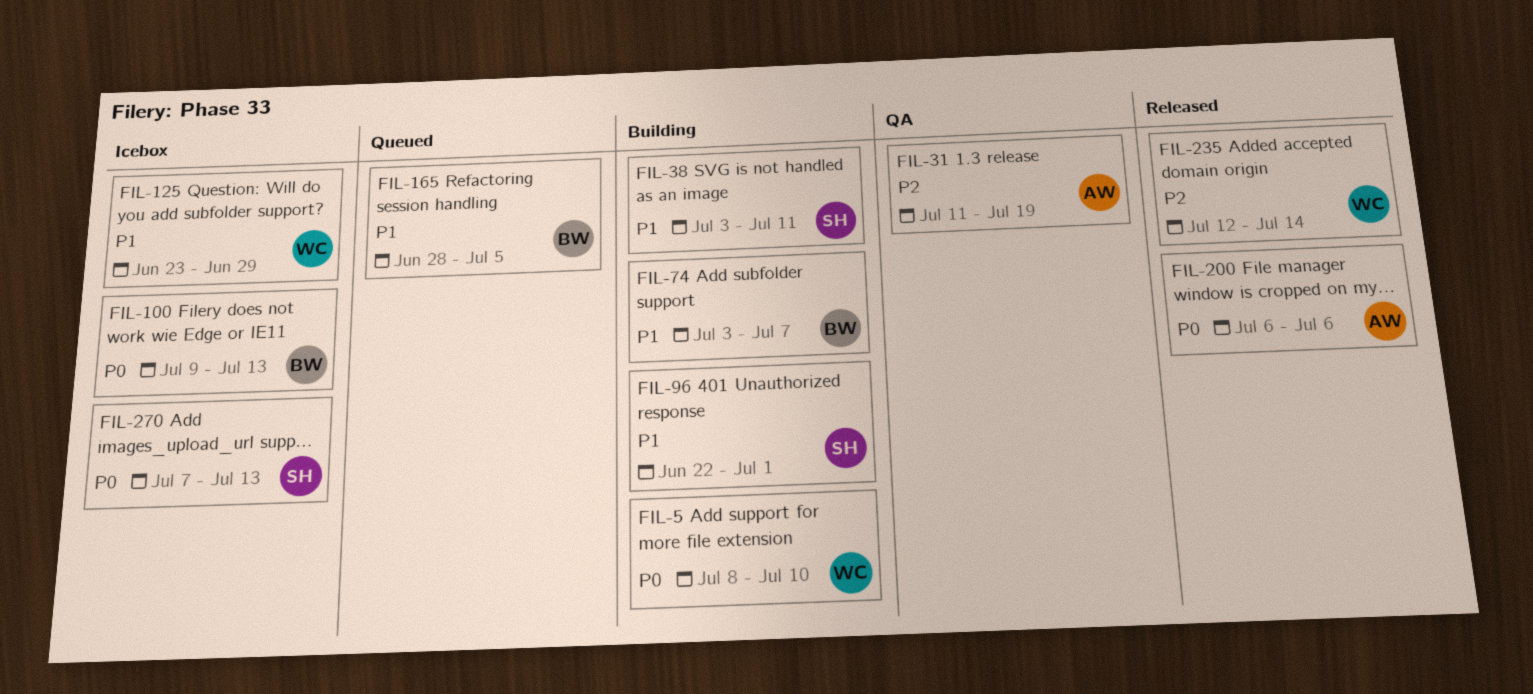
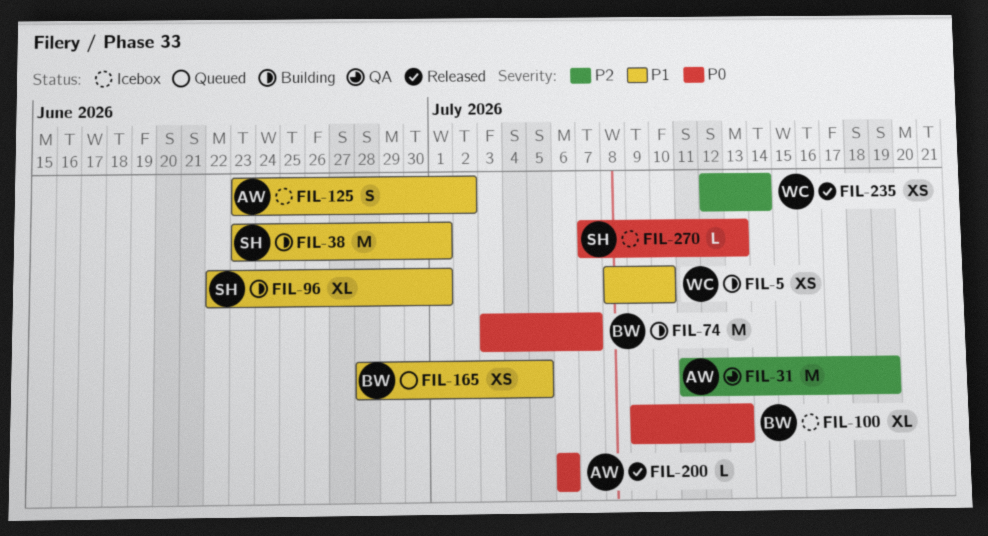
FIL-5, priority: P0 -> P1
FIL-38, start: Jul 3 -> Jun 23
FIL-38, due: Jul 11 -> Jul 1
FIL-74, priority: P1 -> P0
FIL-125, owner: WC -> AW
FIL-125, due: Jun 29 -> Jul 2

